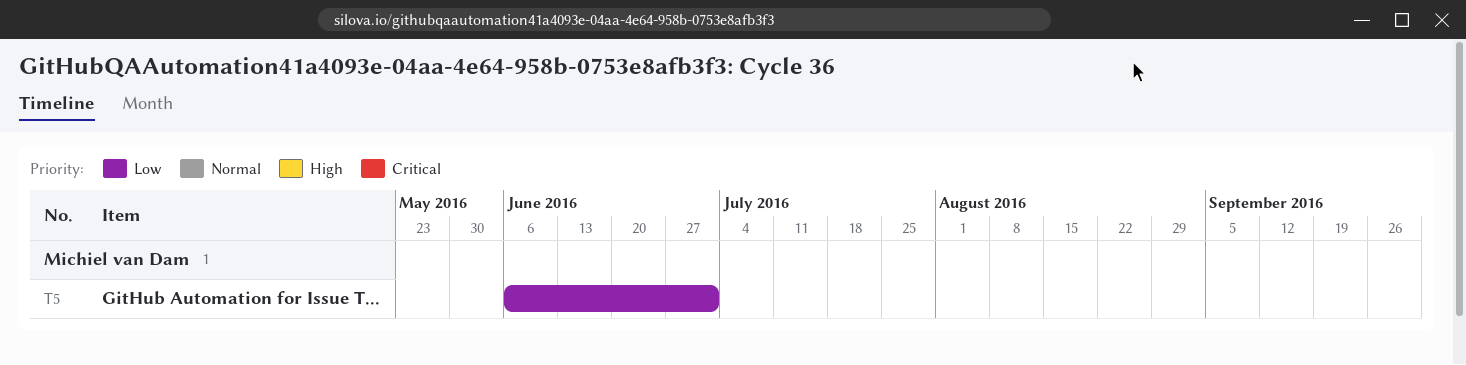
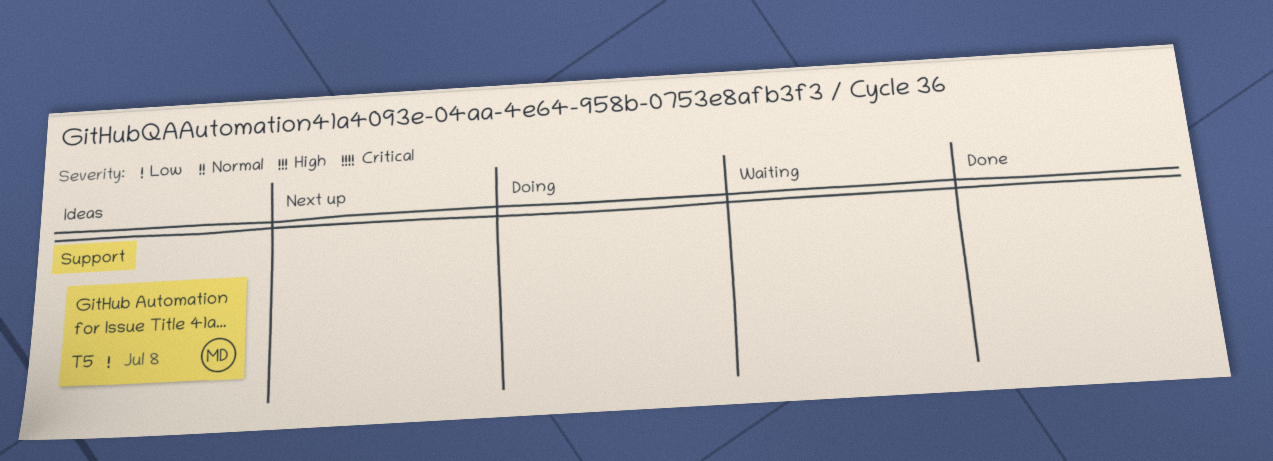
T5, due: Jul 1 -> Jul 8

